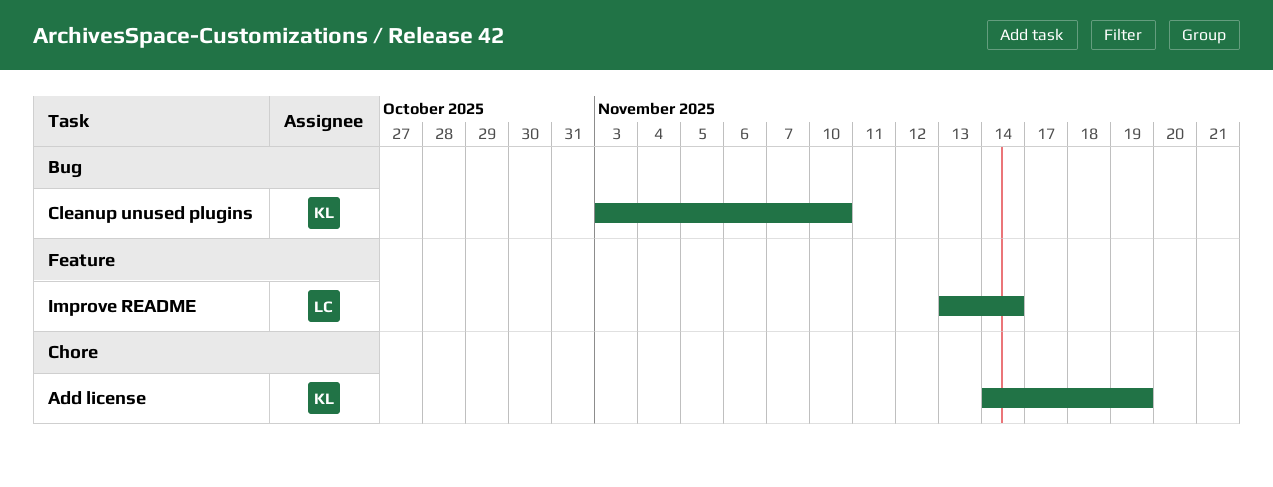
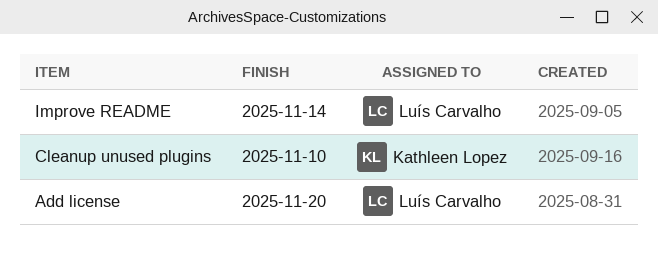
Add license, owner: Kathleen Lopez -> Luís Carvalho
Add license, due: Nov 19 -> Nov 20

